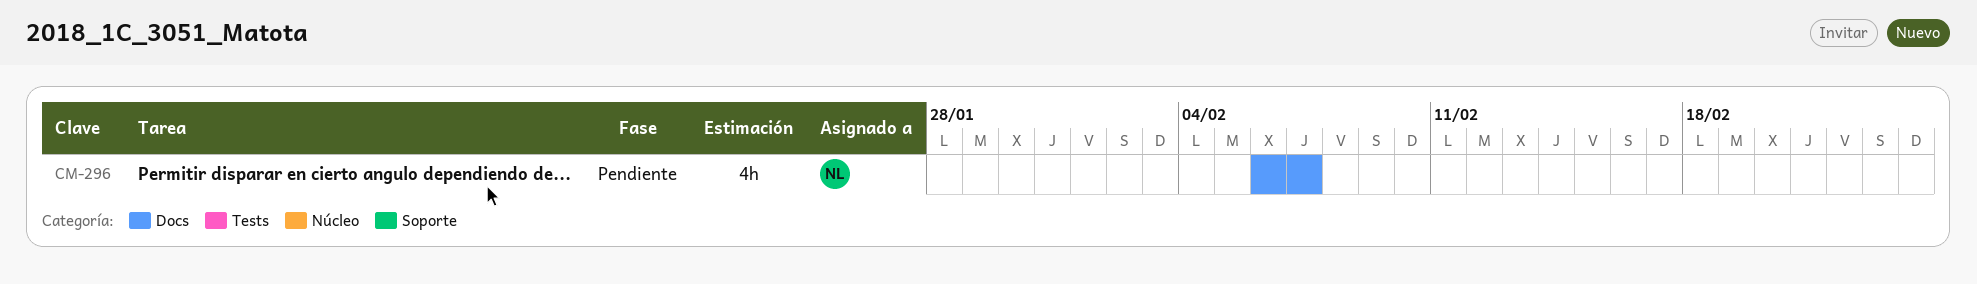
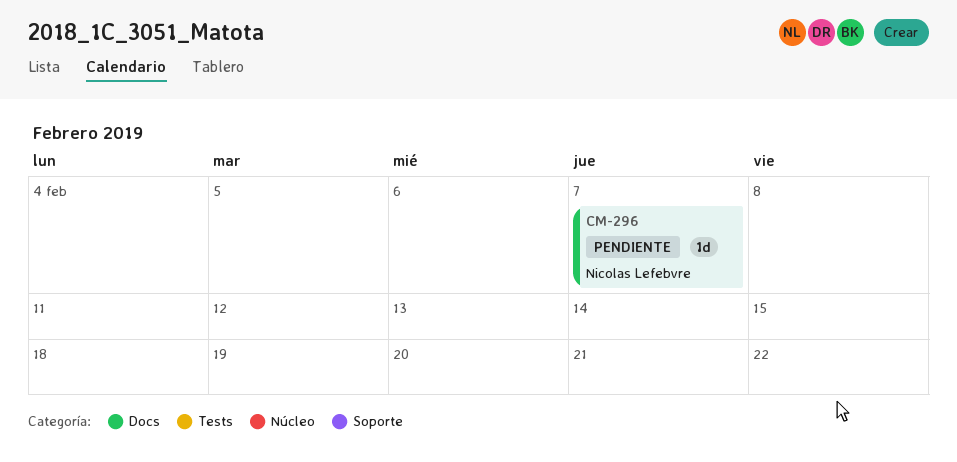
CM-296, estimate: 4h -> 1d

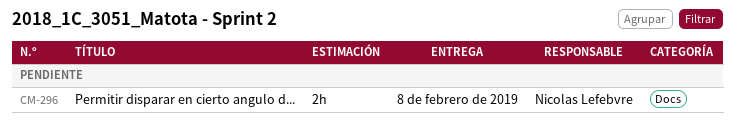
CM-296, estimate: 1d -> 2h
CM-296, due: Feb 7 -> Feb 8

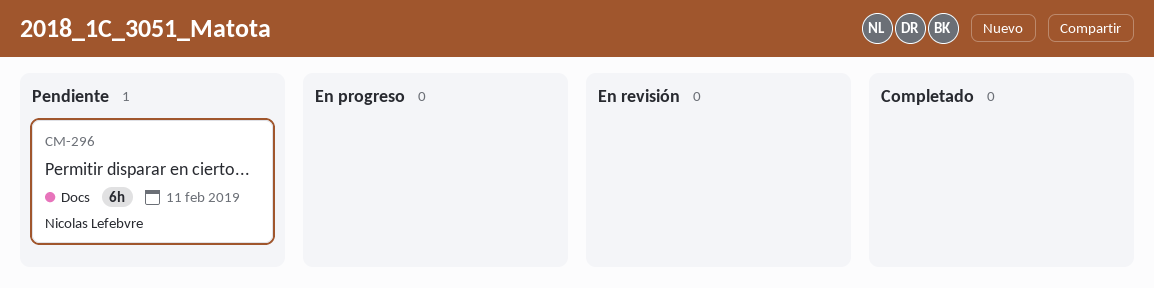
CM-296, estimate: 2h -> 6h
CM-296, due: Feb 8 -> Feb 11

